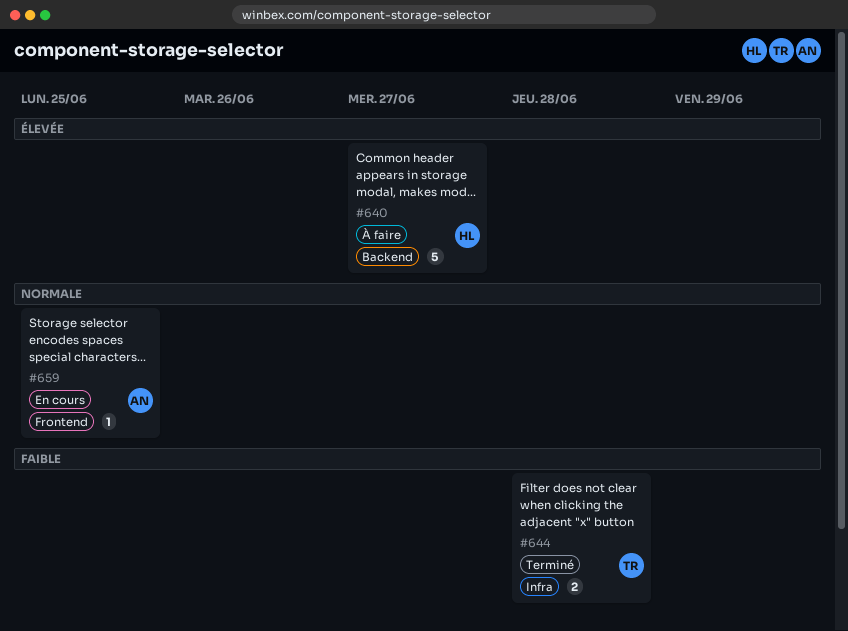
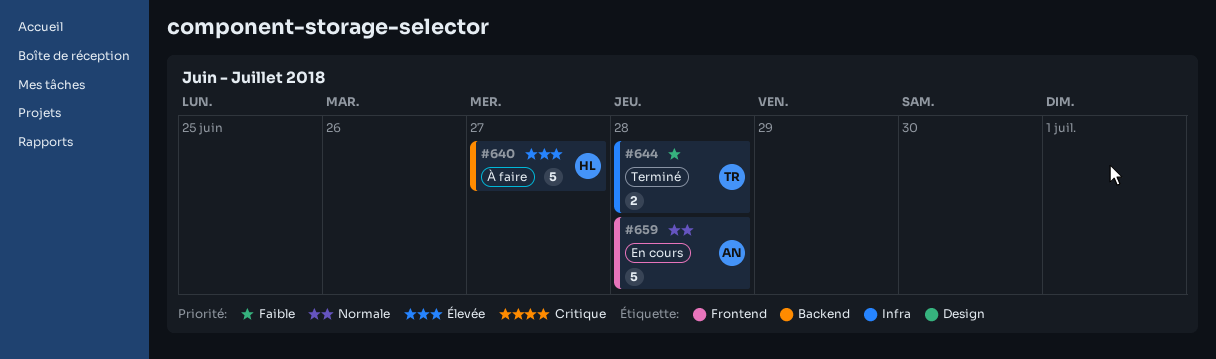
#659, estimate: 1 -> 5
#659, due: Jun 25 -> Jun 28

